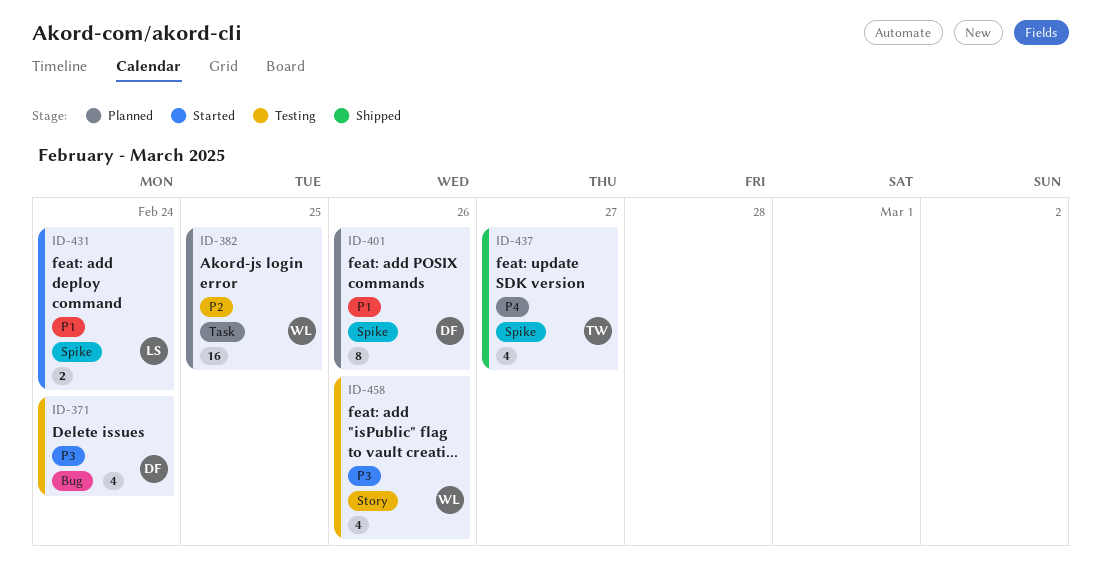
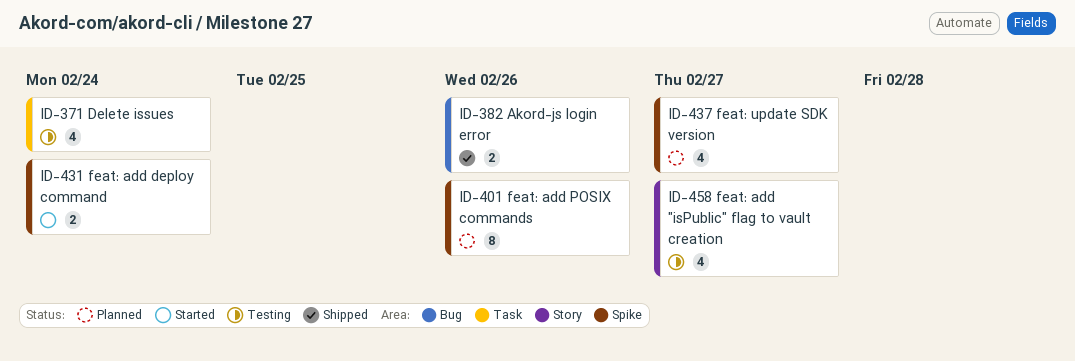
ID-371, label: Bug -> Task
ID-382, status: Planned -> Shipped
ID-382, label: Task -> Bug
ID-382, estimate: 16 -> 2
ID-382, due: Feb 25 -> Feb 26
ID-437, status: Shipped -> Planned
ID-458, due: Feb 26 -> Feb 27

